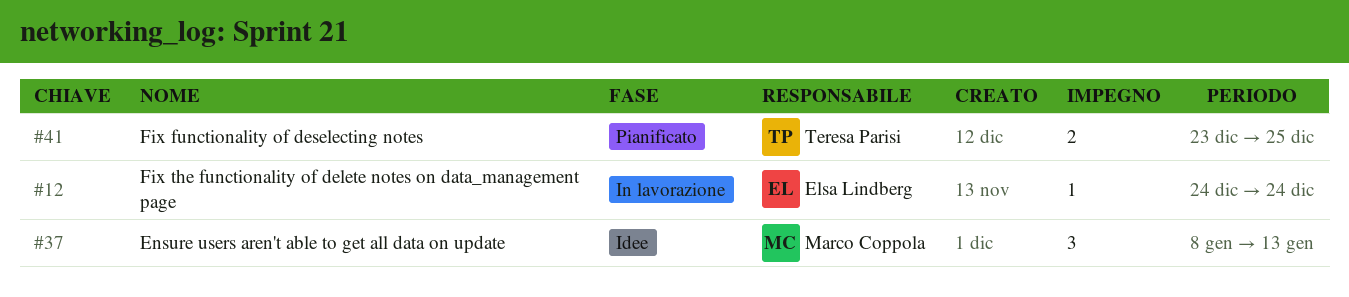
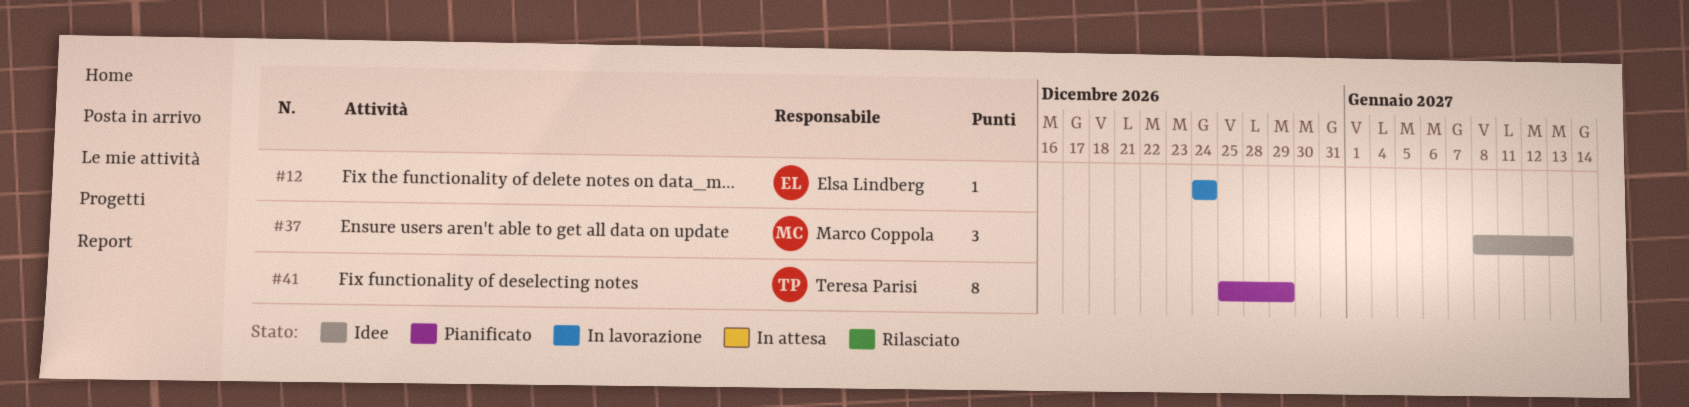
#41, estimate: 2 -> 8
#41, start: Dec 23 -> Dec 25
#41, due: Dec 25 -> Dec 29

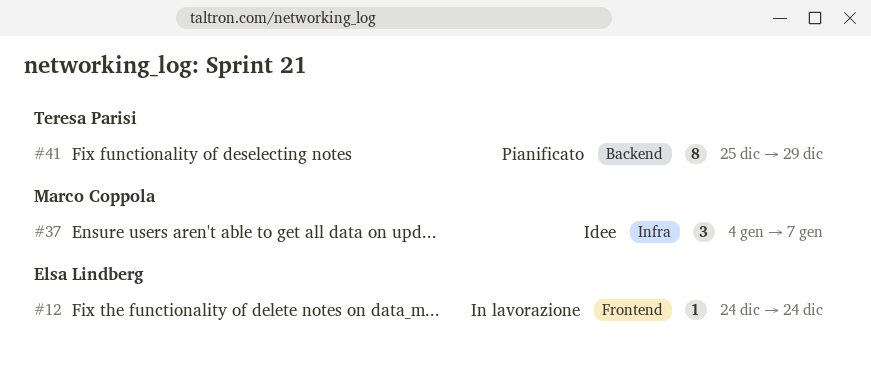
#37, start: Jan 8 -> Jan 4
#37, due: Jan 13 -> Jan 7

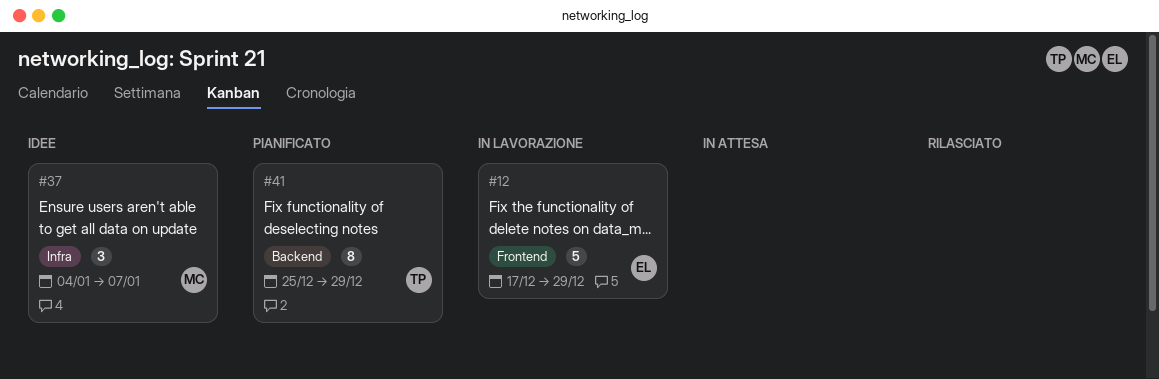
#12, estimate: 1 -> 5
#12, start: Dec 24 -> Dec 17
#12, due: Dec 24 -> Dec 29

